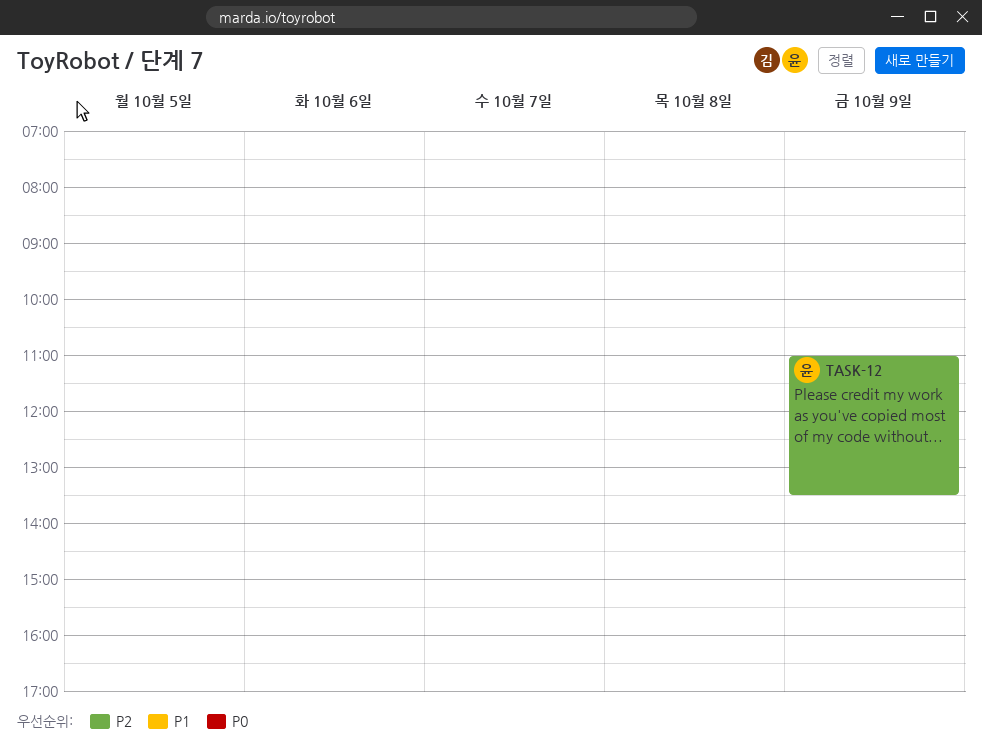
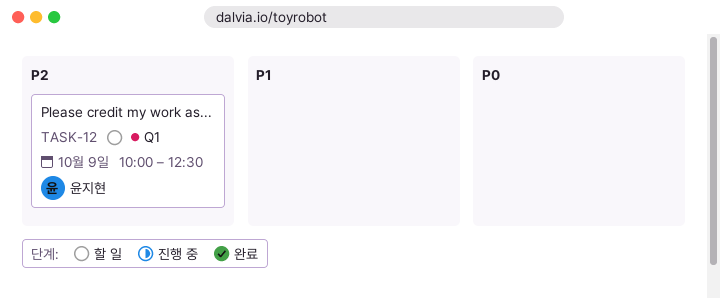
TASK-12, begins: 11:00 -> 10:00
TASK-12, ends: 13:30 -> 12:30

